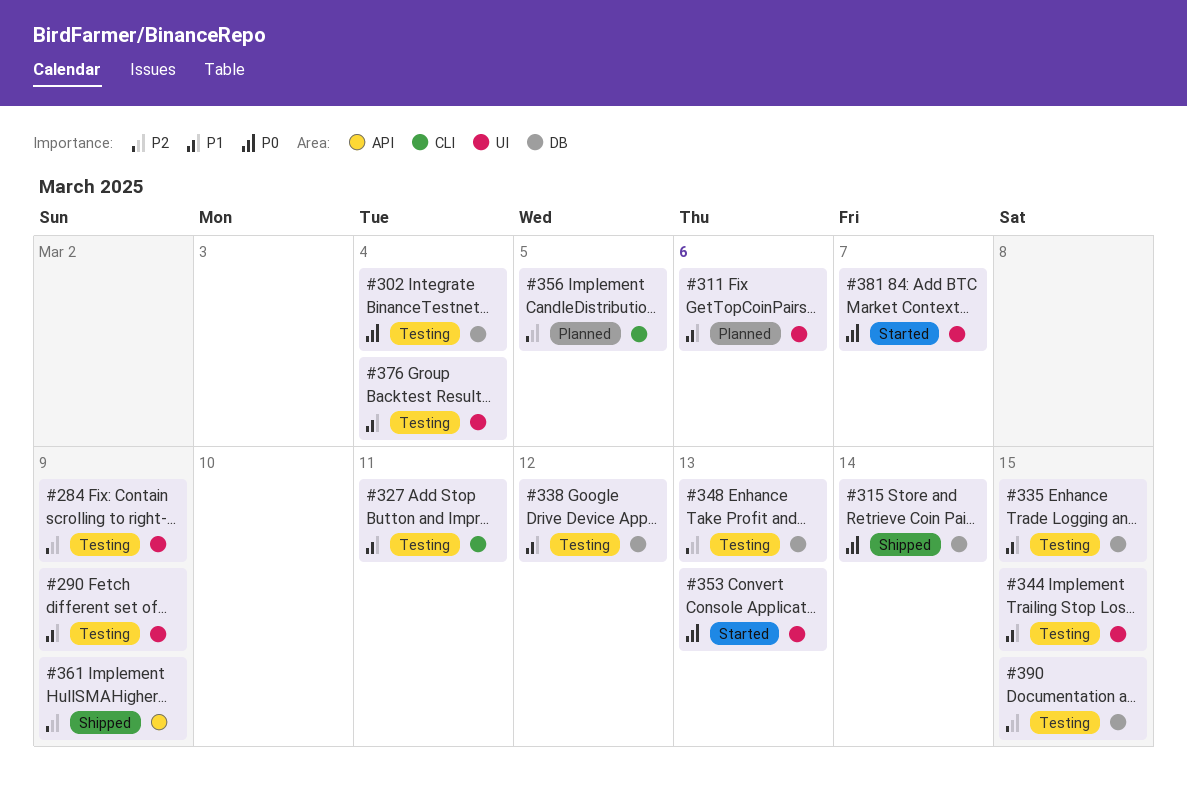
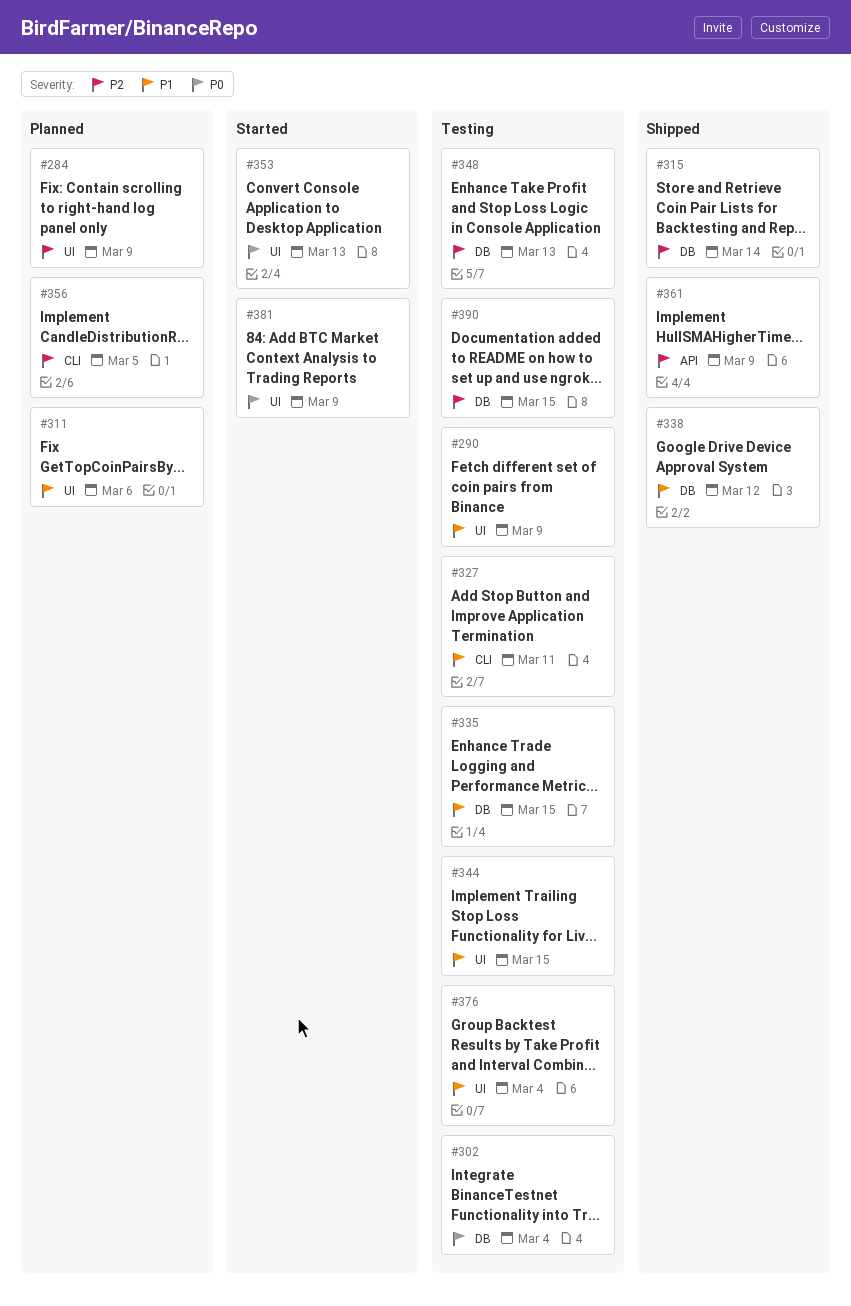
#284, status: Testing -> Planned
#315, priority: P0 -> P2
#338, status: Testing -> Shipped
#381, due: Mar 7 -> Mar 9

